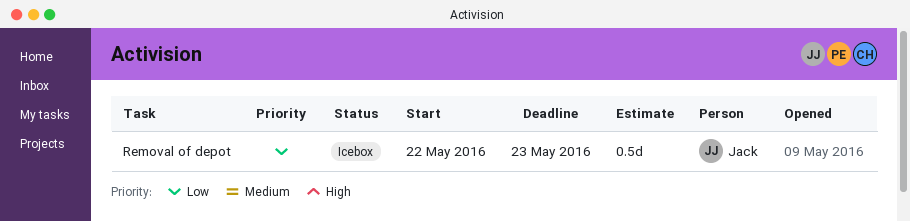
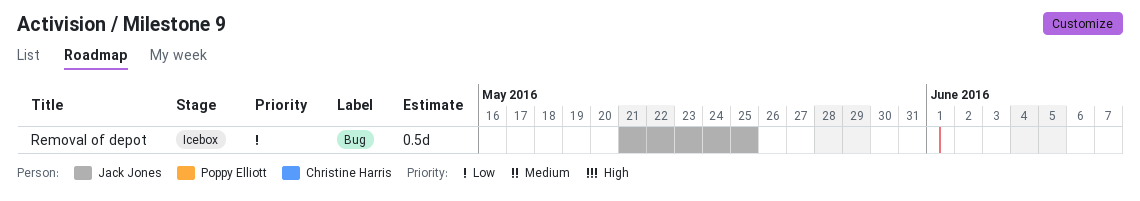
Removal of depot, start: May 22 -> May 21
Removal of depot, due: May 23 -> May 25

